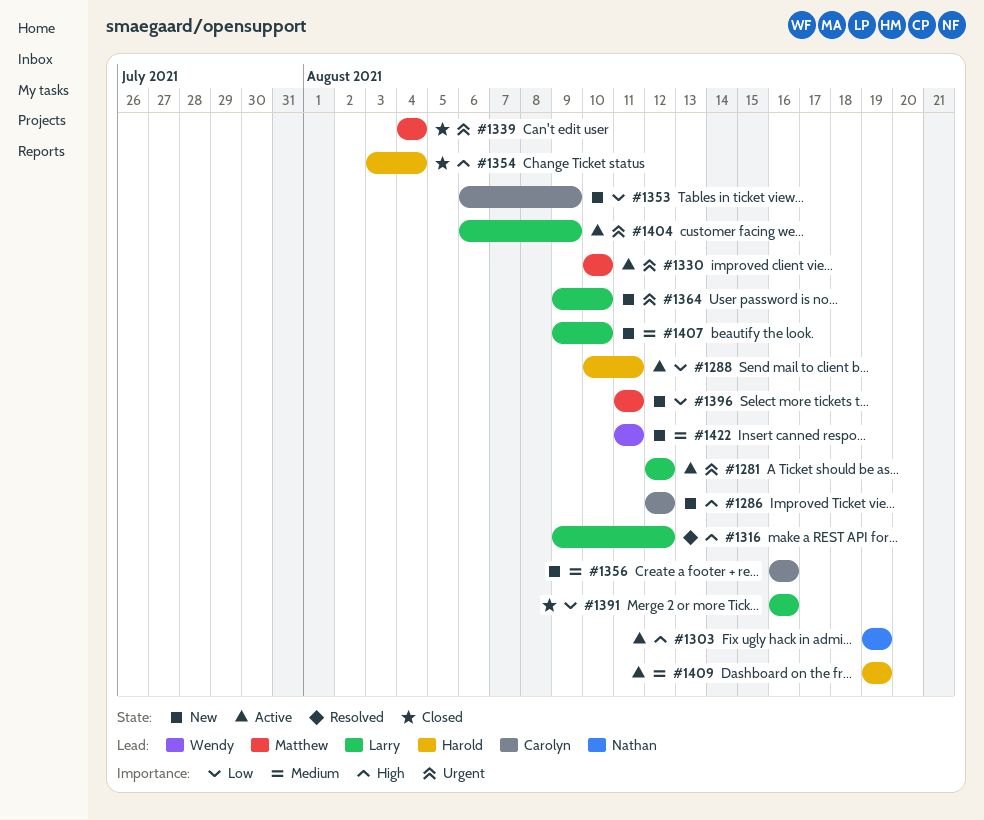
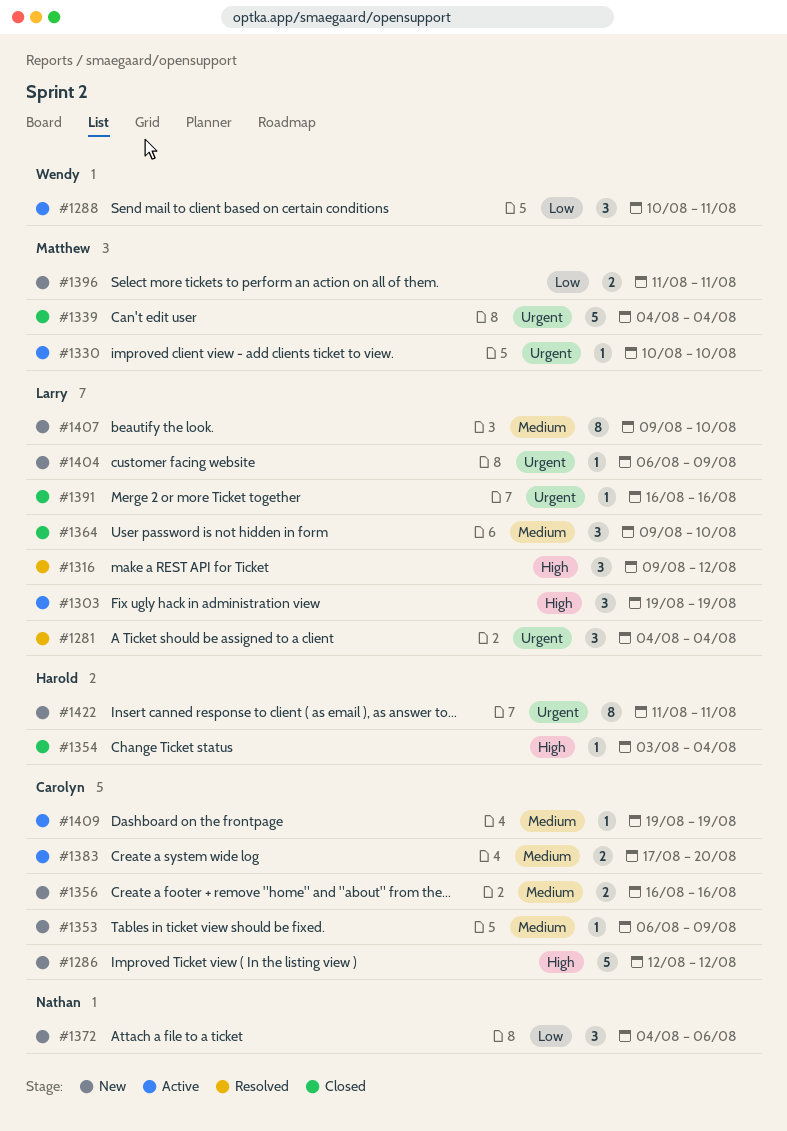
#1281, status: Active -> Resolved
#1281, start: Aug 12 -> Aug 4
#1281, due: Aug 12 -> Aug 4
#1288, owner: Harold -> Wendy
#1303, owner: Nathan -> Larry
#1353, priority: Low -> Medium
#1364, status: New -> Closed
#1364, priority: Urgent -> Medium
#1372: none -> present
#1383: none -> present
#1391, priority: Low -> Urgent
#1404, status: Active -> New
#1409, owner: Harold -> Carolyn
#1422, owner: Wendy -> Harold
#1422, priority: Medium -> Urgent

